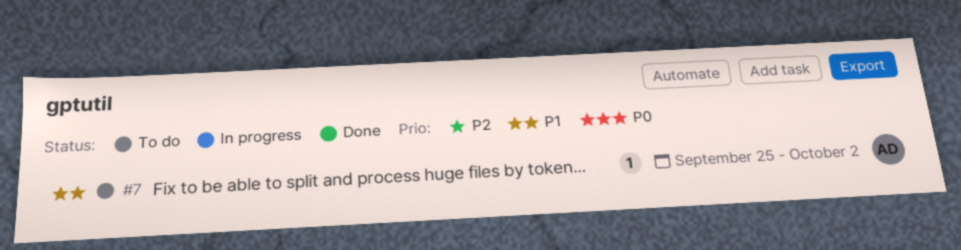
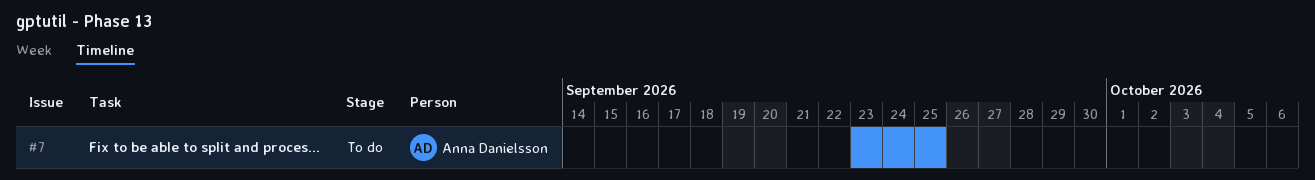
#7, start: Sep 25 -> Sep 23
#7, due: Oct 2 -> Sep 25

